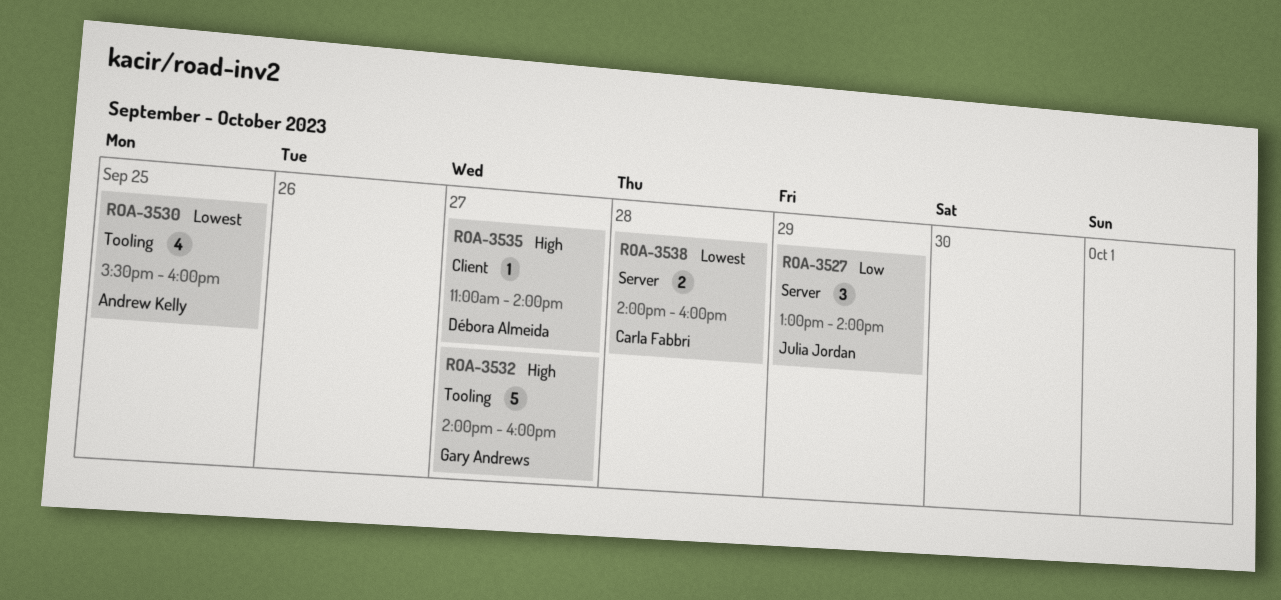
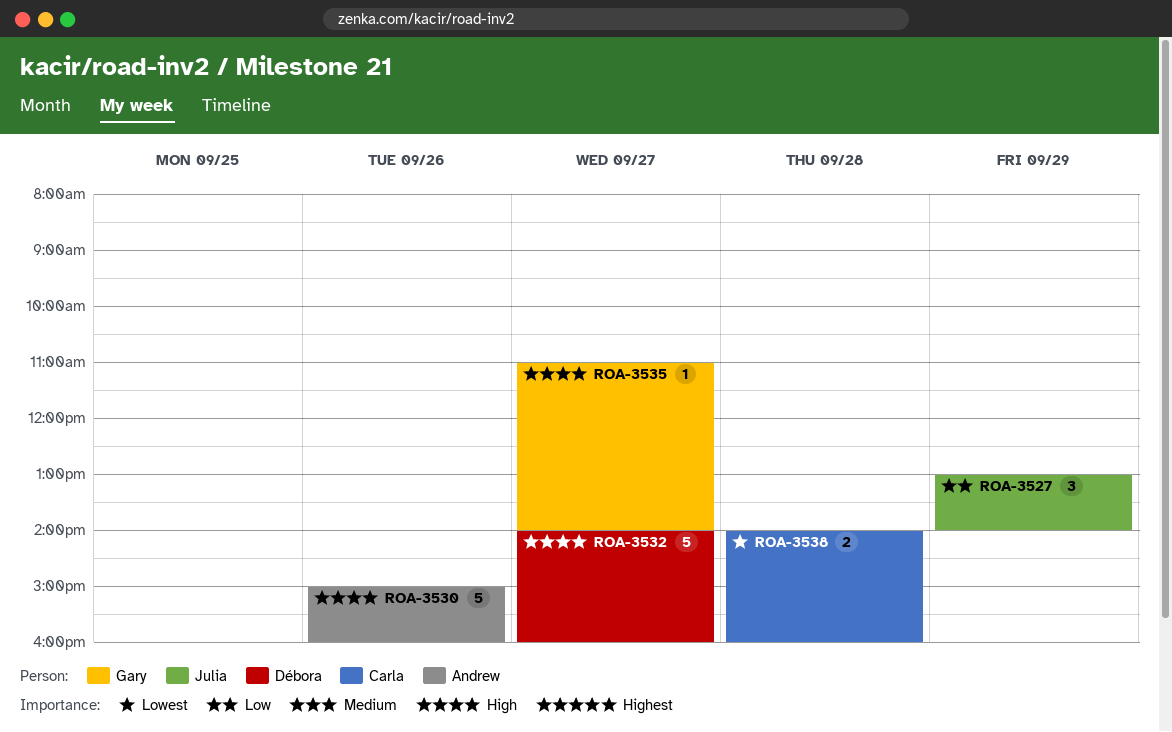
ROA-3530, priority: Lowest -> High
ROA-3530, estimate: 4 -> 5
ROA-3530, day: Sep 25 -> Sep 26
ROA-3530, begins: 15:30 -> 15:00
ROA-3532, owner: Gary Andrews -> Débora Almeida
ROA-3535, owner: Débora Almeida -> Gary Andrews

